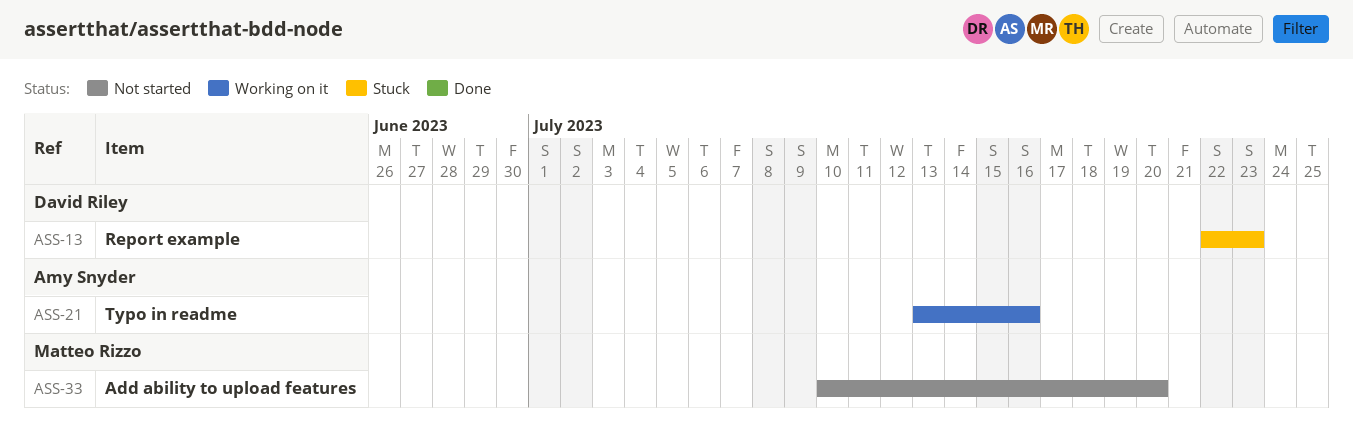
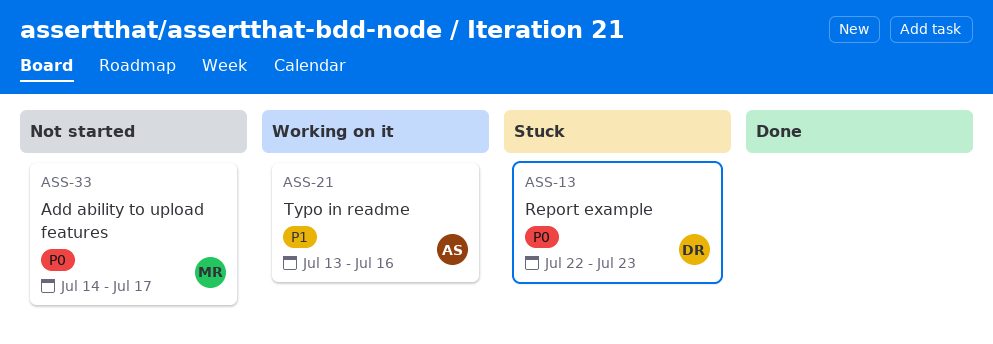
ASS-33, start: Jul 10 -> Jul 14
ASS-33, due: Jul 20 -> Jul 17

